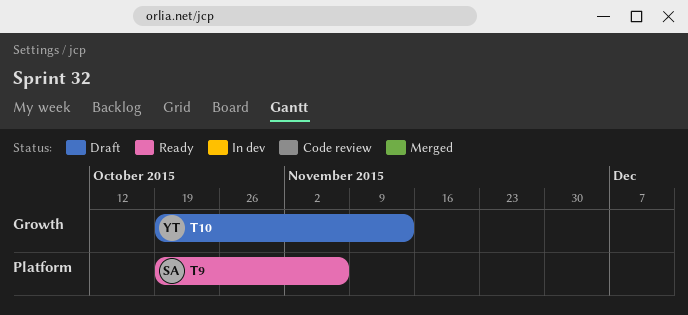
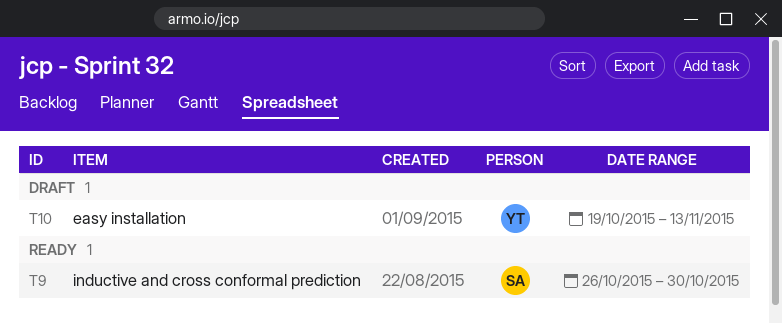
T9, start: Oct 19 -> Oct 26
T9, due: Nov 6 -> Oct 30

